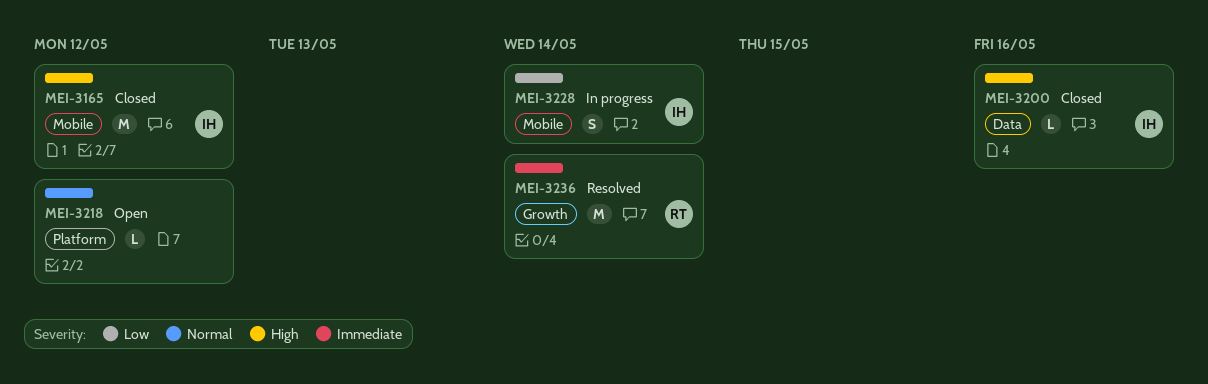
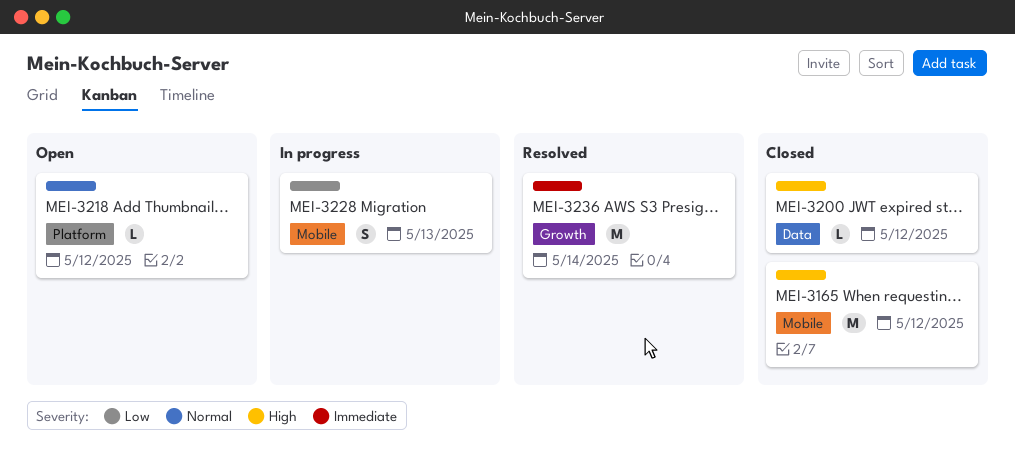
MEI-3200, due: May 16 -> May 12
MEI-3228, due: May 14 -> May 13

